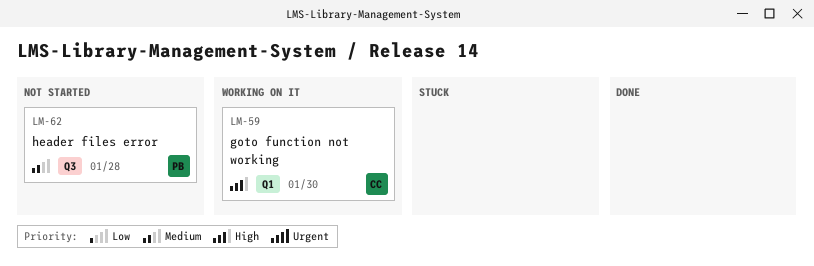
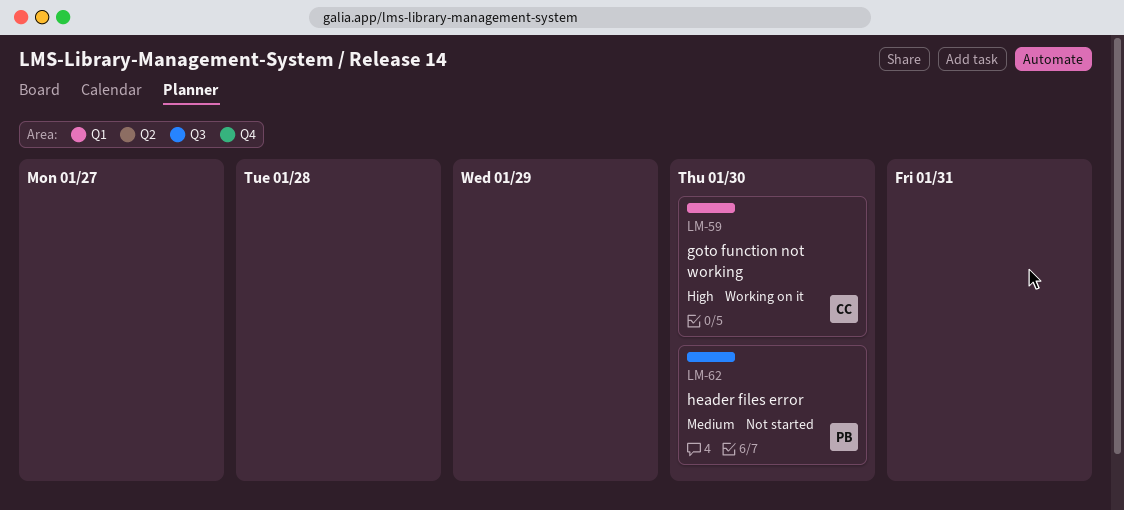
LM-62, due: Jan 28 -> Jan 30

